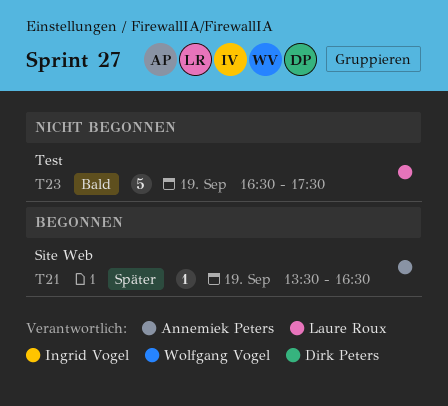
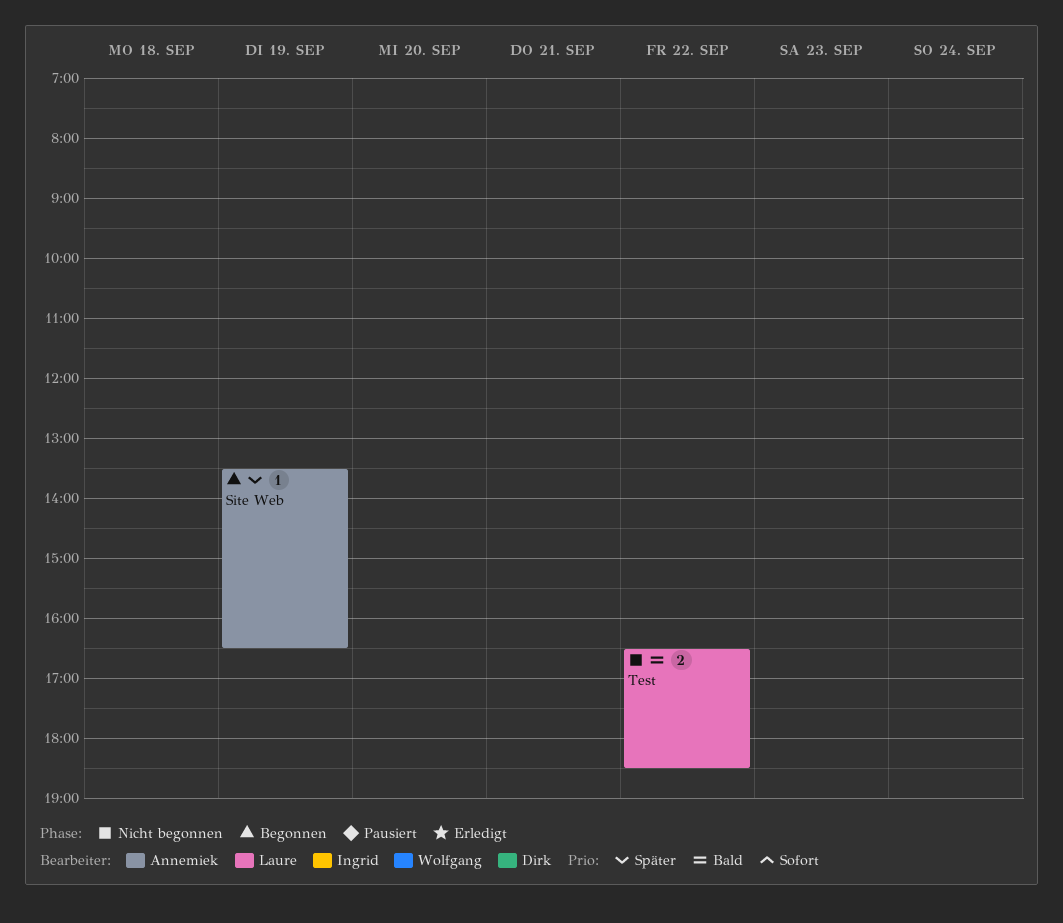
Test, estimate: 5 -> 2
Test, day: Sep 19 -> Sep 22
Test, ends: 17:30 -> 18:30

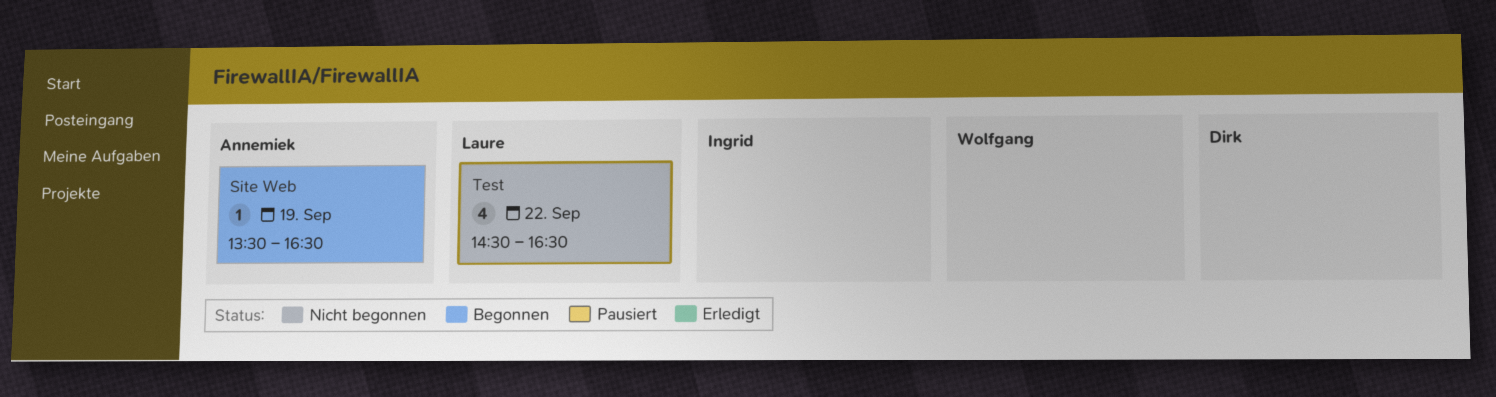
Test, estimate: 2 -> 4
Test, begins: 16:30 -> 14:30
Test, ends: 18:30 -> 16:30

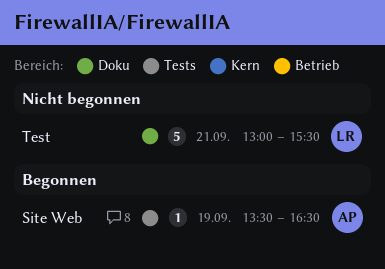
Test, estimate: 4 -> 5
Test, day: Sep 22 -> Sep 21
Test, begins: 14:30 -> 13:00
Test, ends: 16:30 -> 15:30

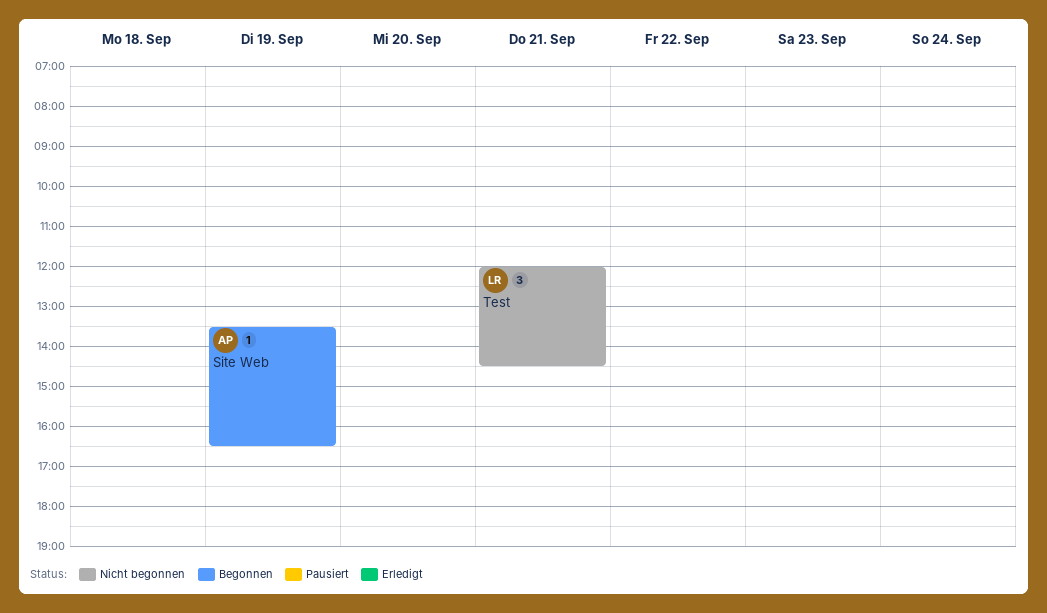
Test, estimate: 5 -> 3
Test, begins: 13:00 -> 12:00
Test, ends: 15:30 -> 14:30

